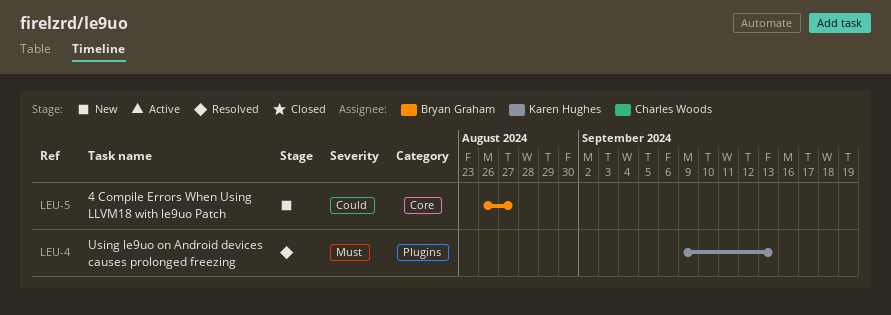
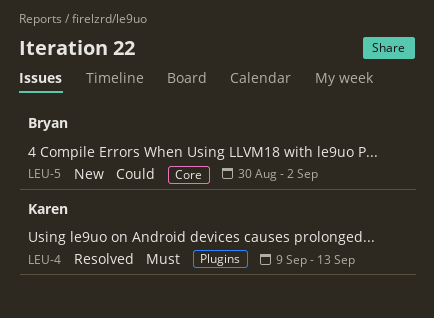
LEU-5, start: Aug 26 -> Aug 30
LEU-5, due: Aug 27 -> Sep 2

